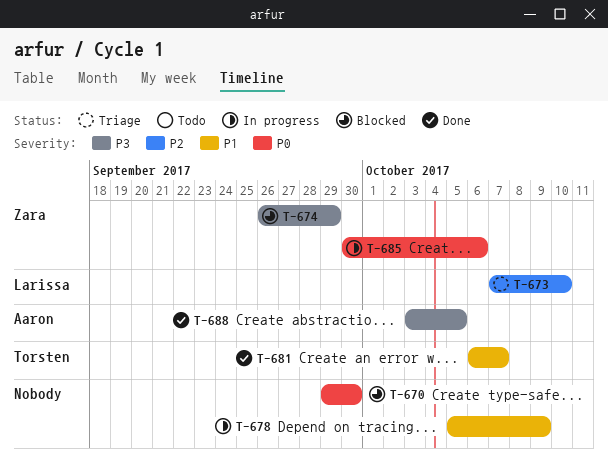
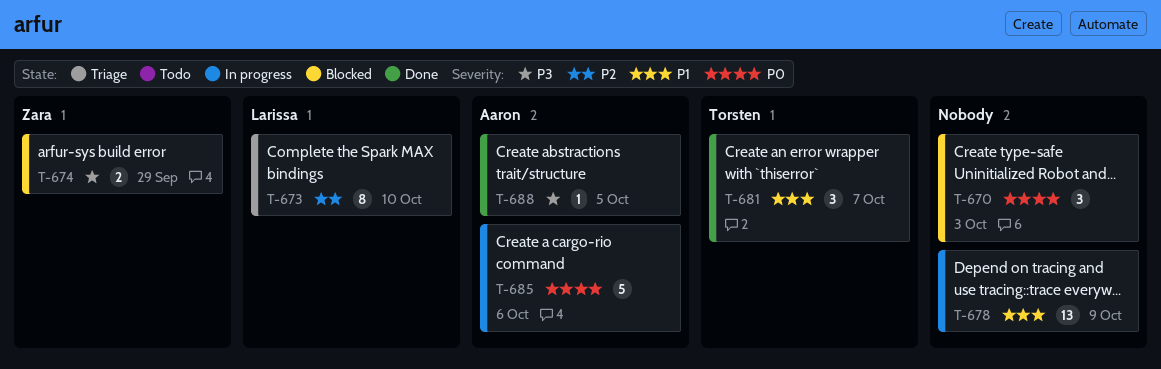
T-670, due: Sep 30 -> Oct 3
T-685, owner: Zara -> Aaron

